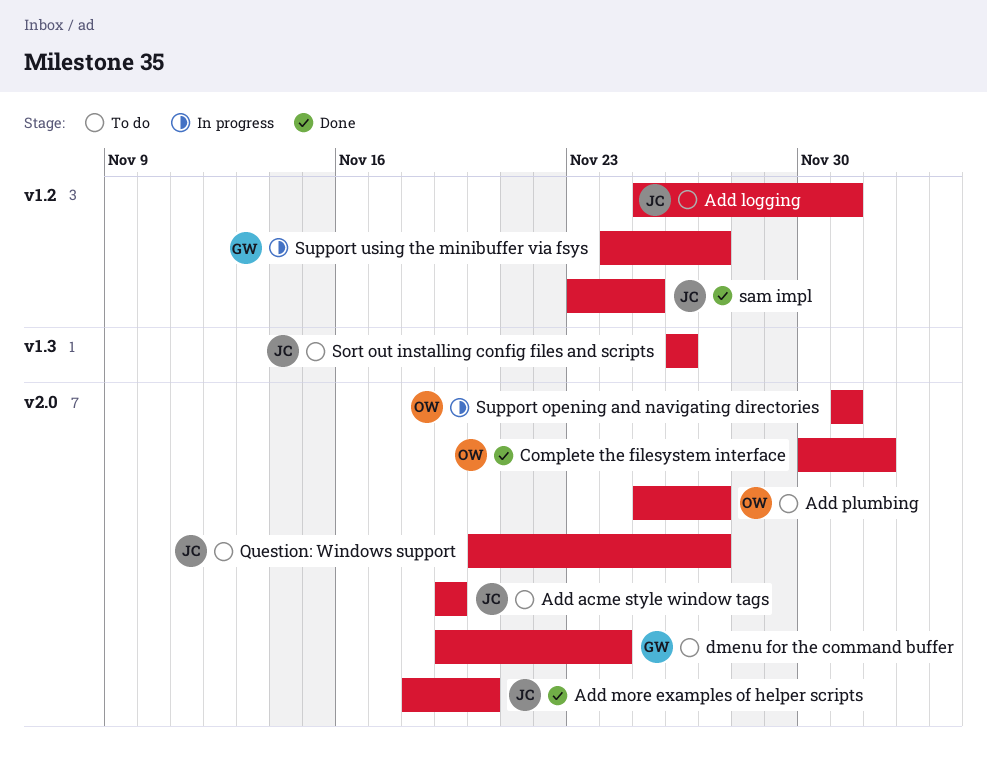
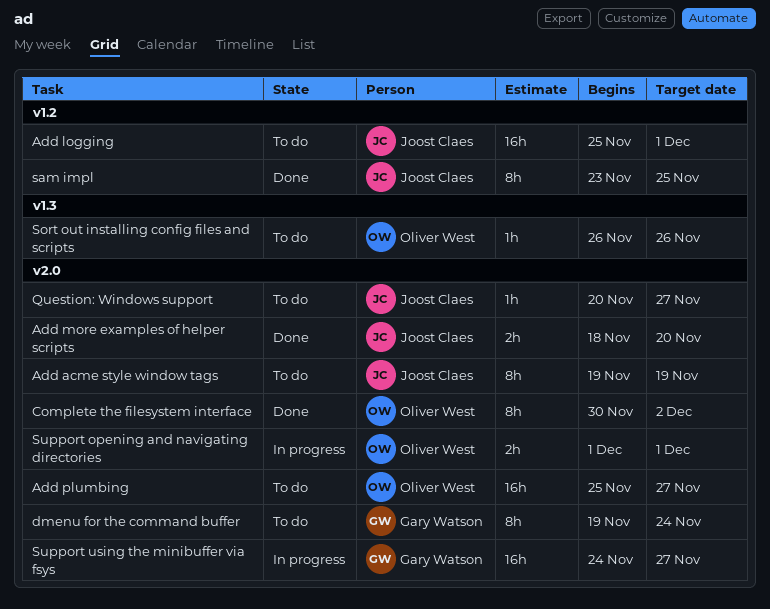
Sort out installing config files and scripts, owner: Joost Claes -> Oliver West
Support using the minibuffer via fsys, label: v1.2 -> v2.0

